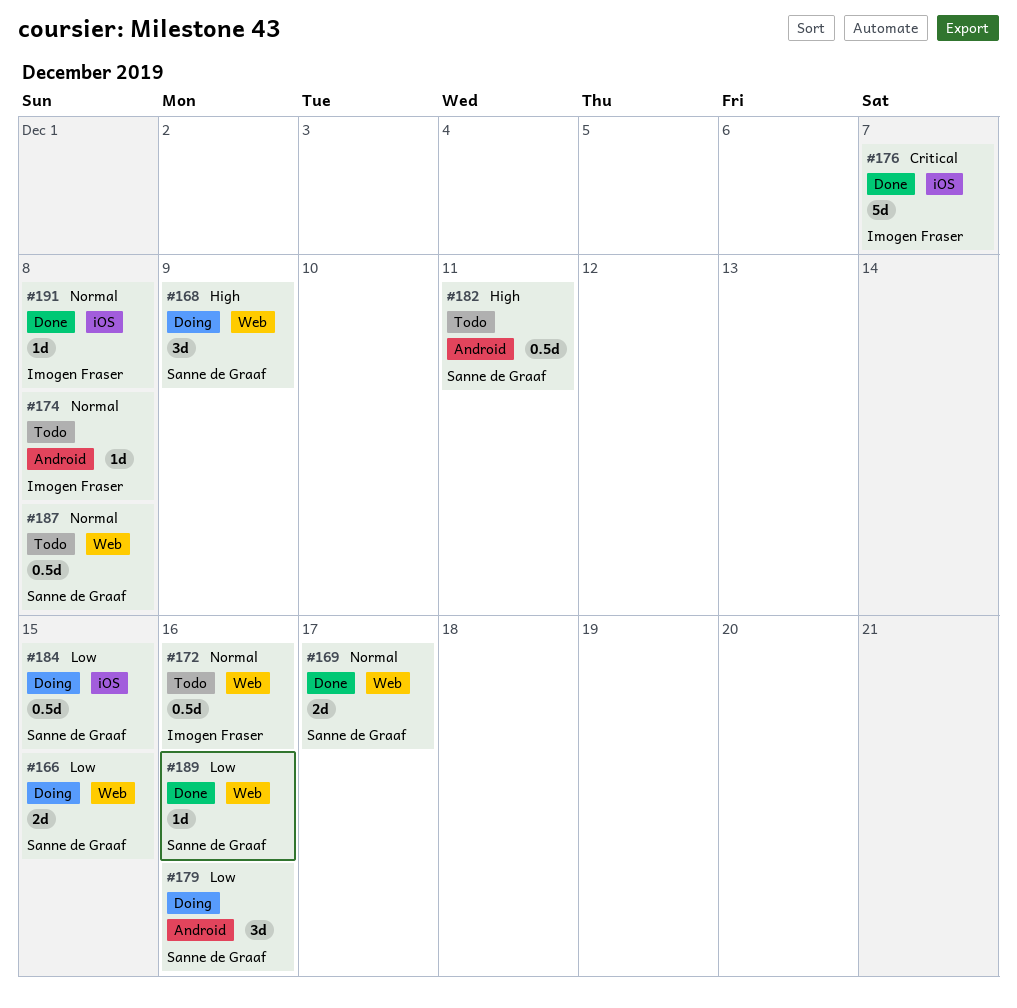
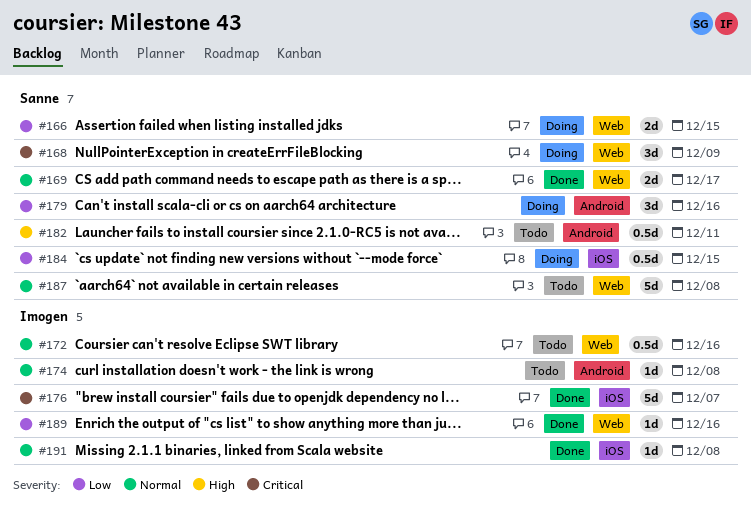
#168, priority: High -> Critical
#187, estimate: 0.5d -> 5d
#189, owner: Sanne de Graaf -> Imogen Fraser

